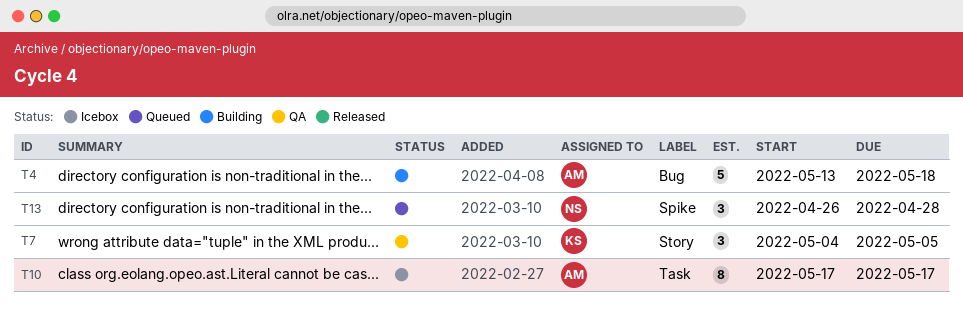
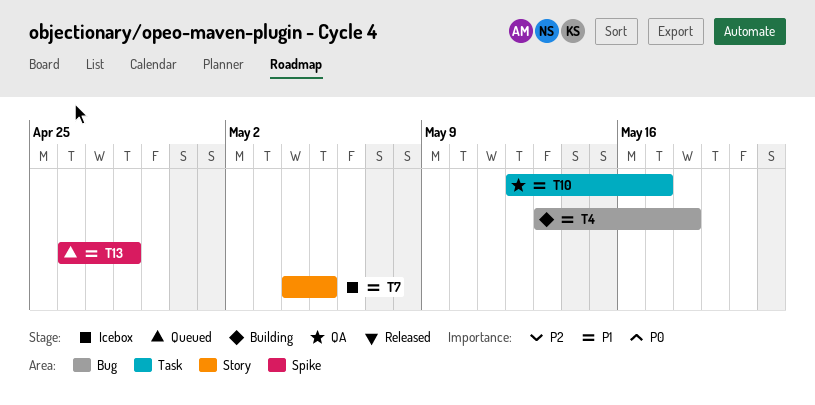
T7, status: QA -> Icebox
T10, status: Icebox -> QA
T10, start: May 17 -> May 12

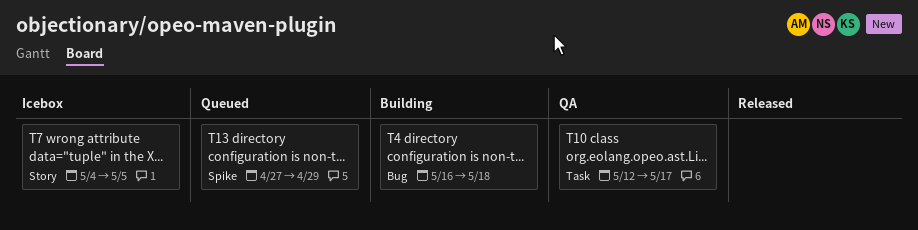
T4, start: May 13 -> May 16
T13, start: Apr 26 -> Apr 27
T13, due: Apr 28 -> Apr 29

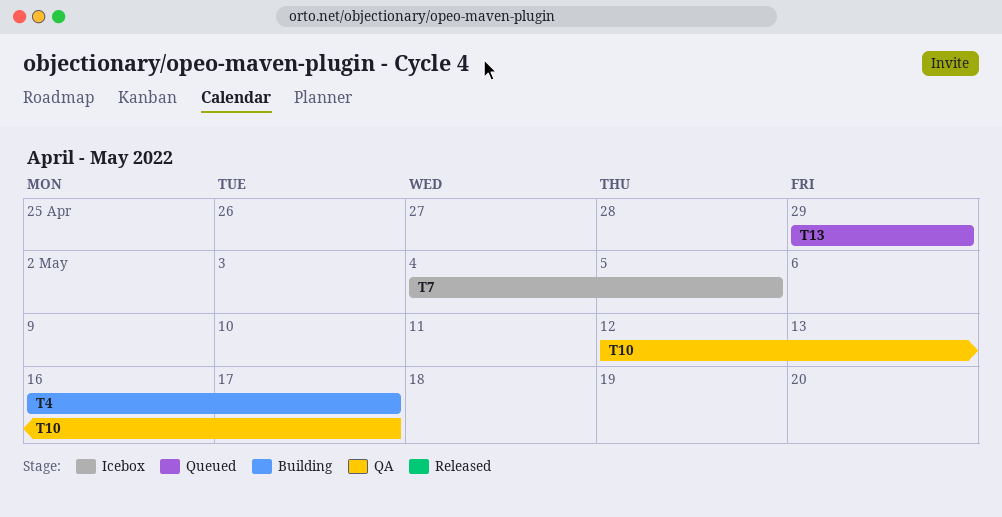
T4, due: May 18 -> May 17
T13, start: Apr 27 -> Apr 29

